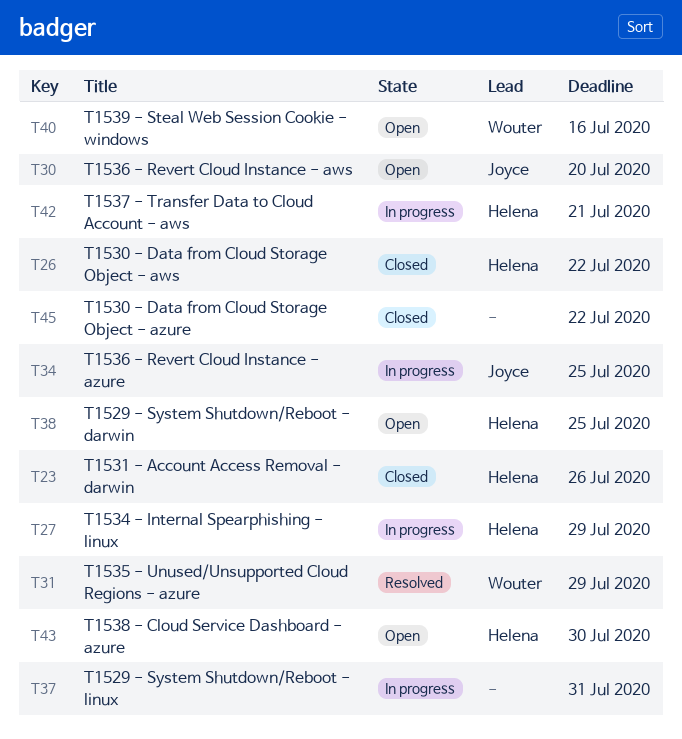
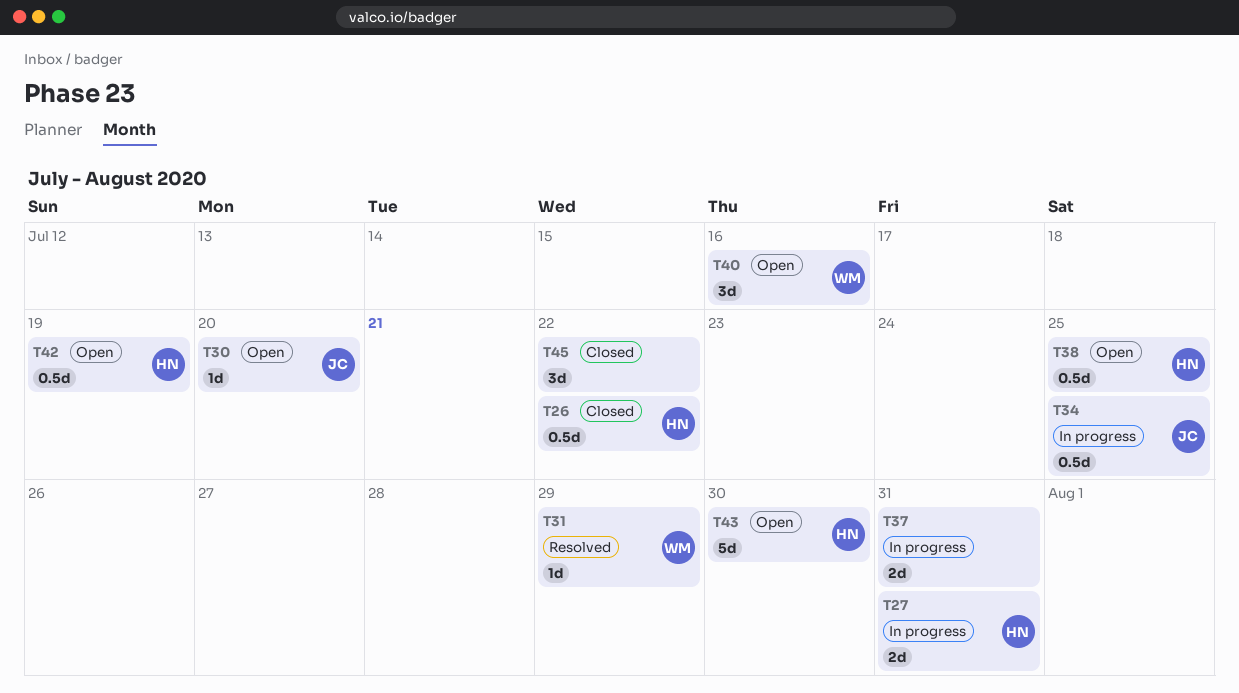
T23: present -> none
T27, due: Jul 29 -> Jul 31
T42, status: In progress -> Open
T42, due: Jul 21 -> Jul 19

